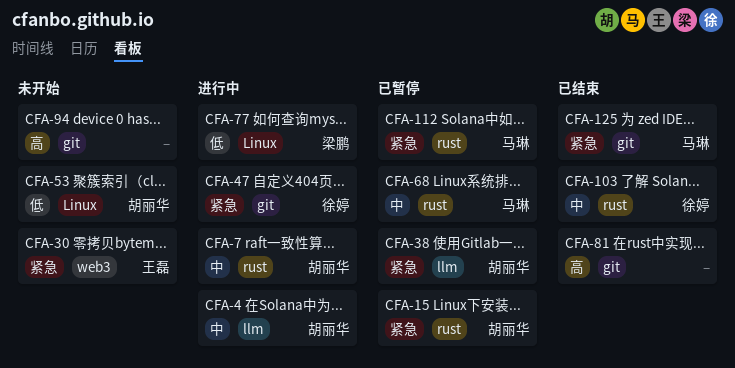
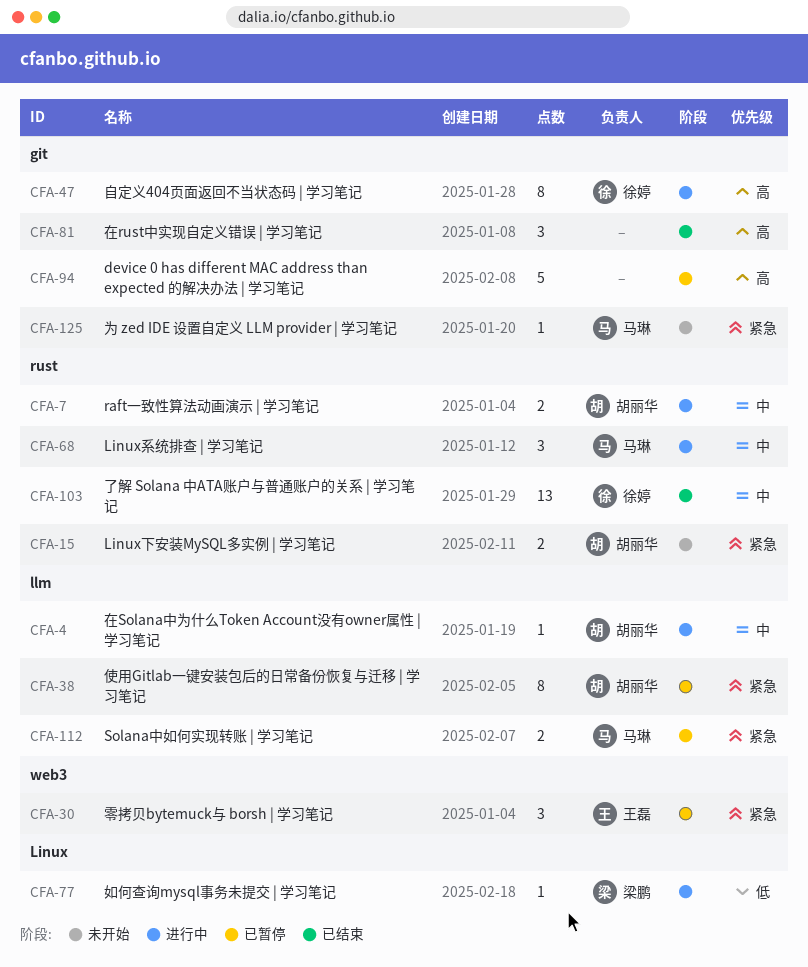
CFA-15, status: 已暂停 -> 未开始
CFA-30, status: 未开始 -> 已暂停
CFA-47, priority: 紧急 -> 高
CFA-53: present -> none
CFA-68, status: 已暂停 -> 进行中
CFA-94, status: 未开始 -> 已暂停
CFA-112, label: rust -> llm
CFA-125, status: 已结束 -> 未开始

